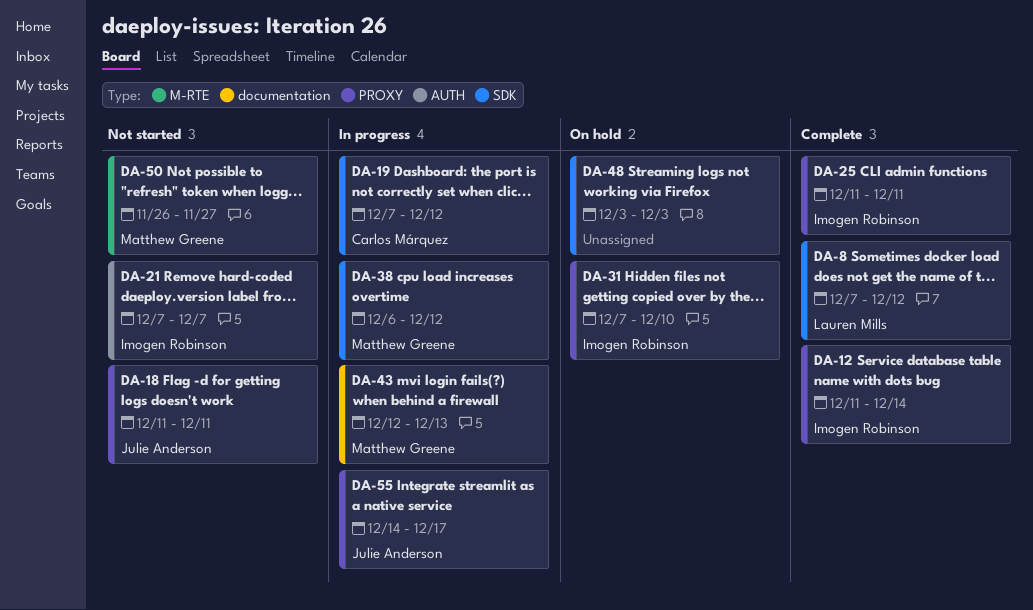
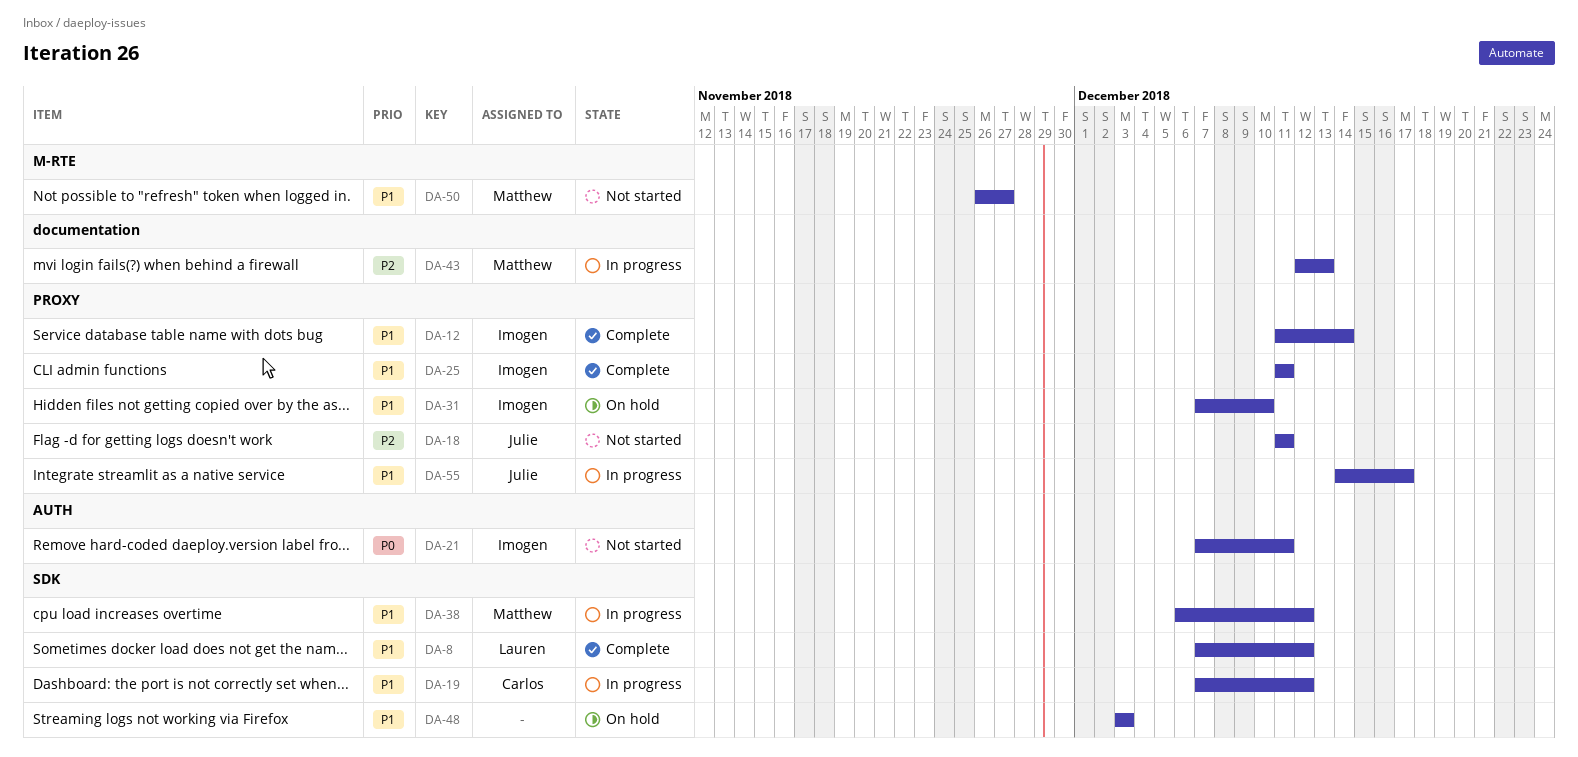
DA-21, due: Dec 7 -> Dec 11

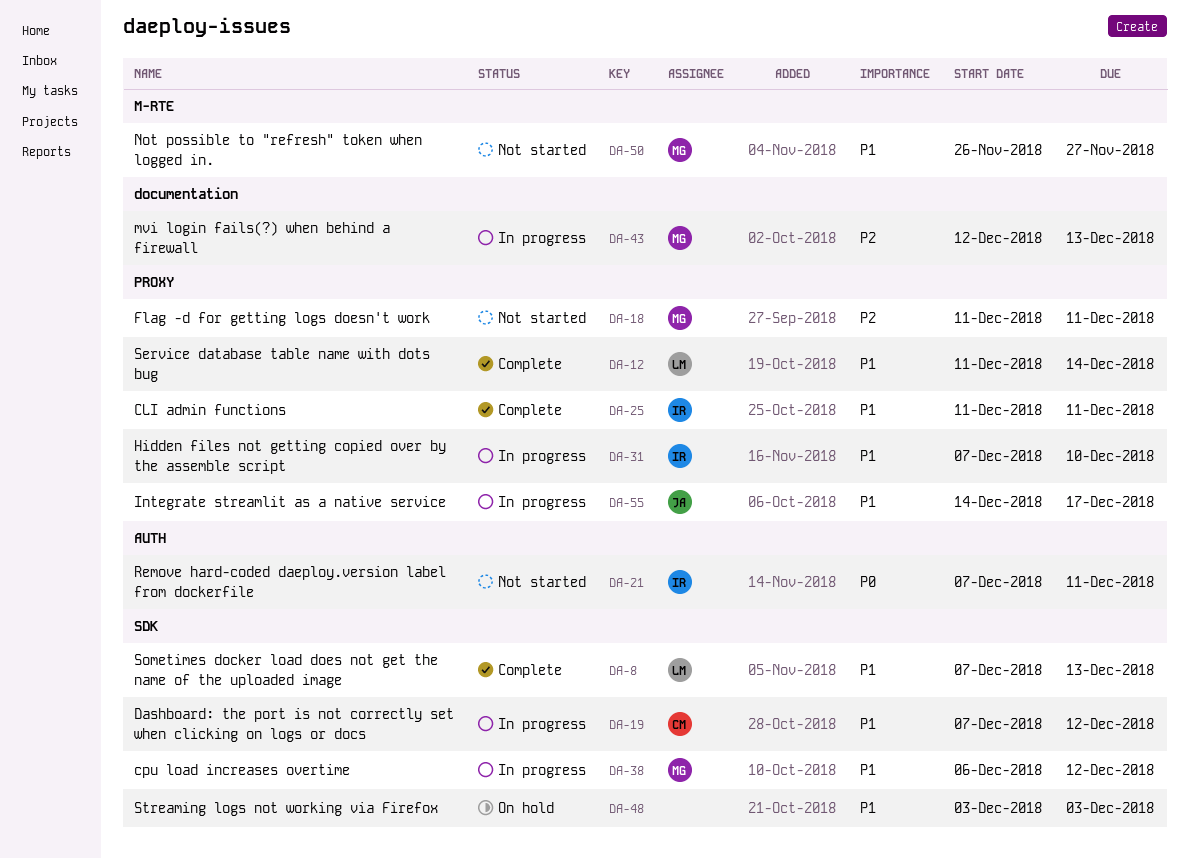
DA-8, due: Dec 12 -> Dec 13
DA-12, owner: Imogen -> Lauren
DA-18, owner: Julie -> Matthew
DA-31, status: On hold -> In progress

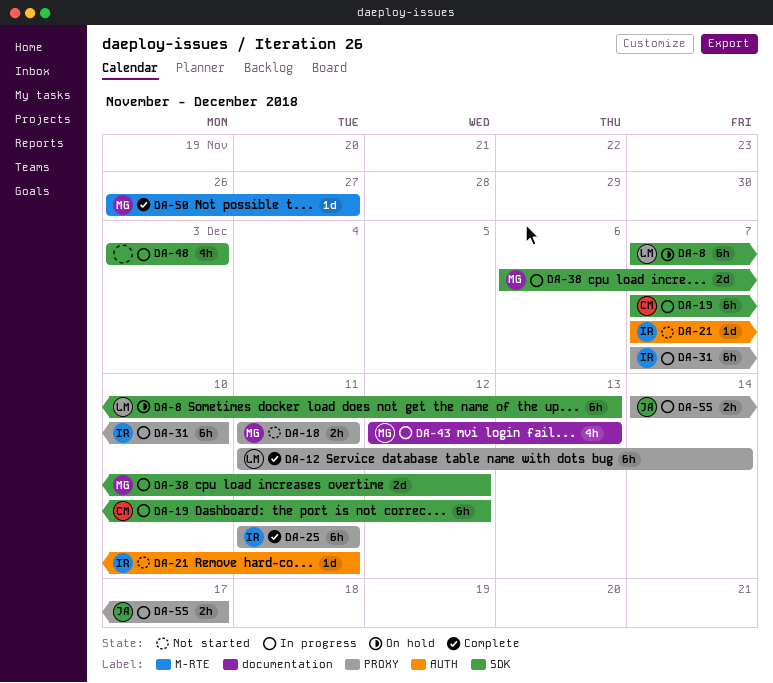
DA-8, status: Complete -> On hold
DA-48, status: On hold -> In progress
DA-50, status: Not started -> Complete

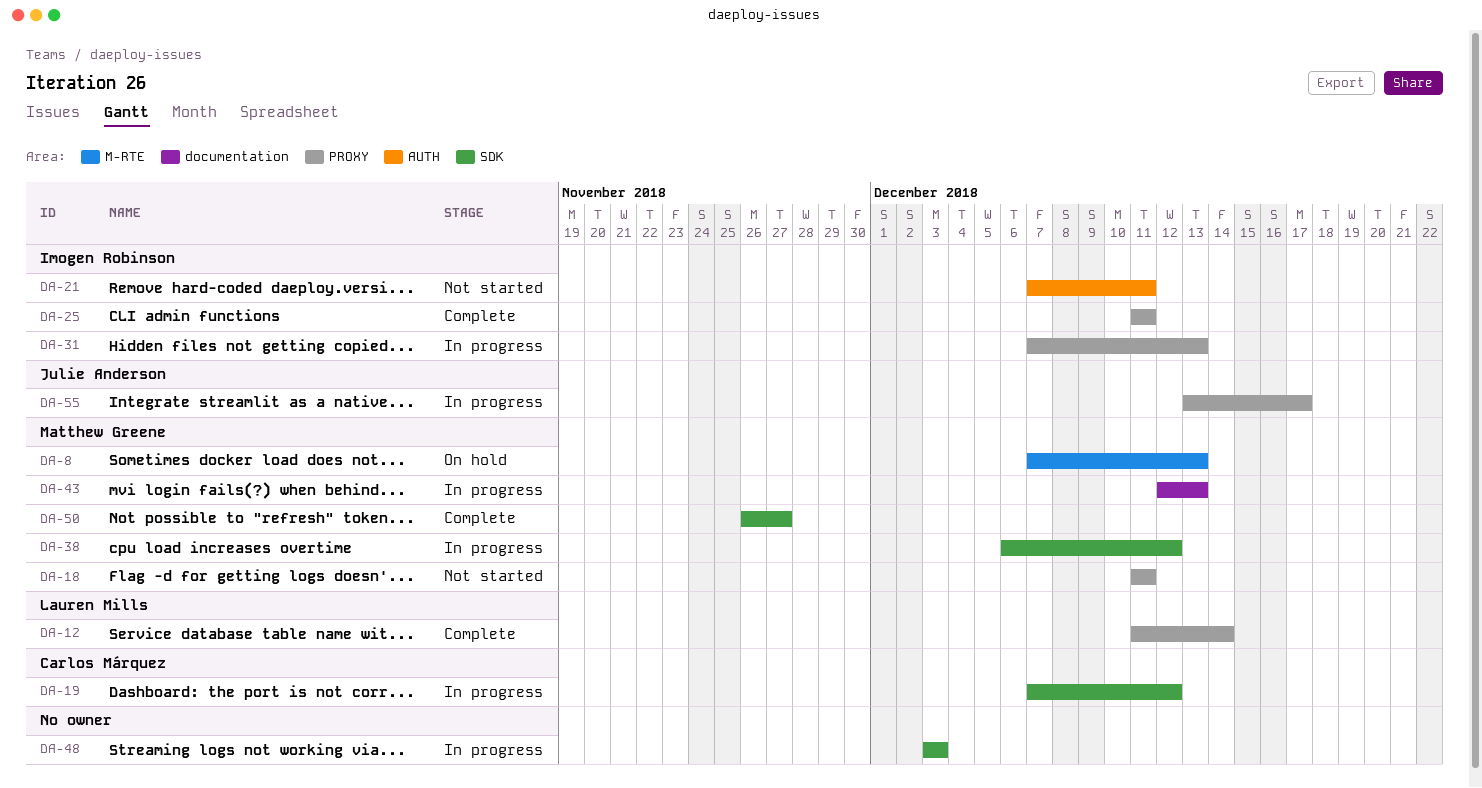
DA-8, owner: Lauren Mills -> Matthew Greene
DA-8, label: SDK -> M-RTE
DA-31, due: Dec 10 -> Dec 13
DA-50, label: M-RTE -> SDK
DA-55, start: Dec 14 -> Dec 13

